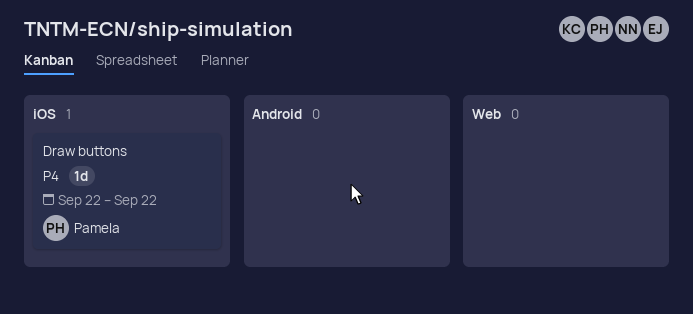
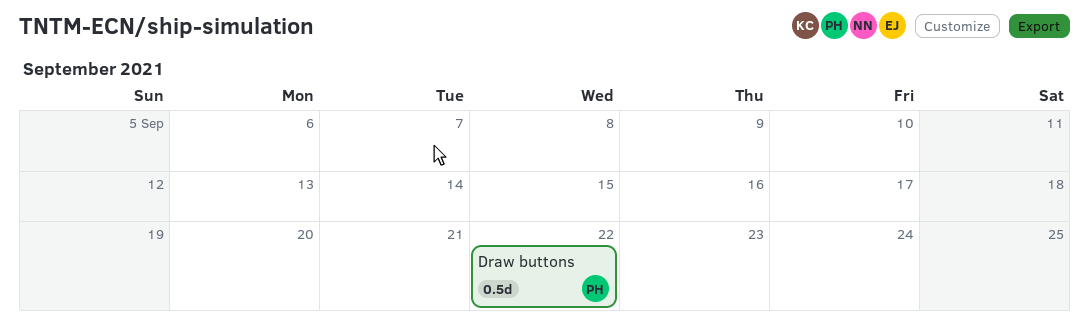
Draw buttons, estimate: 1d -> 0.5d

